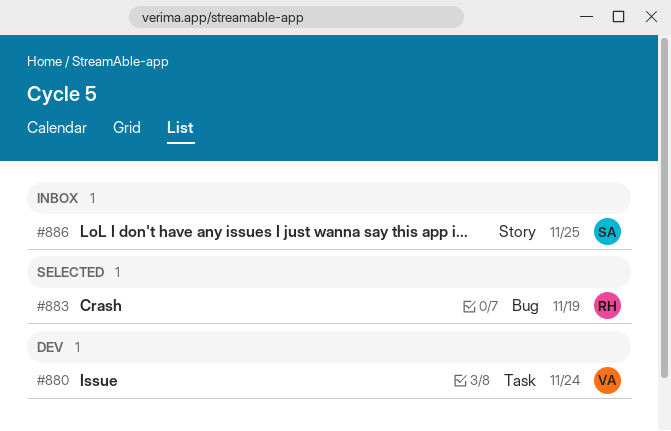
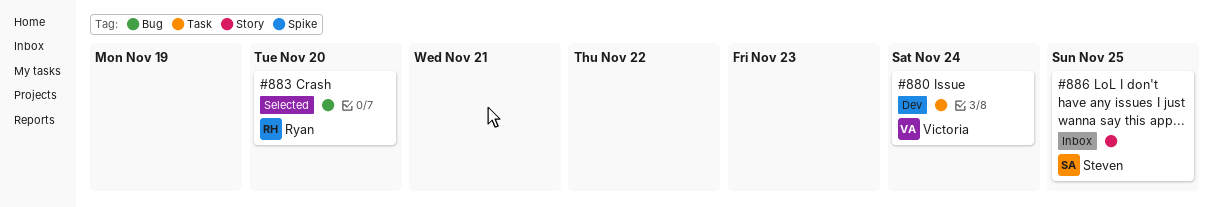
#883, due: Nov 19 -> Nov 20

